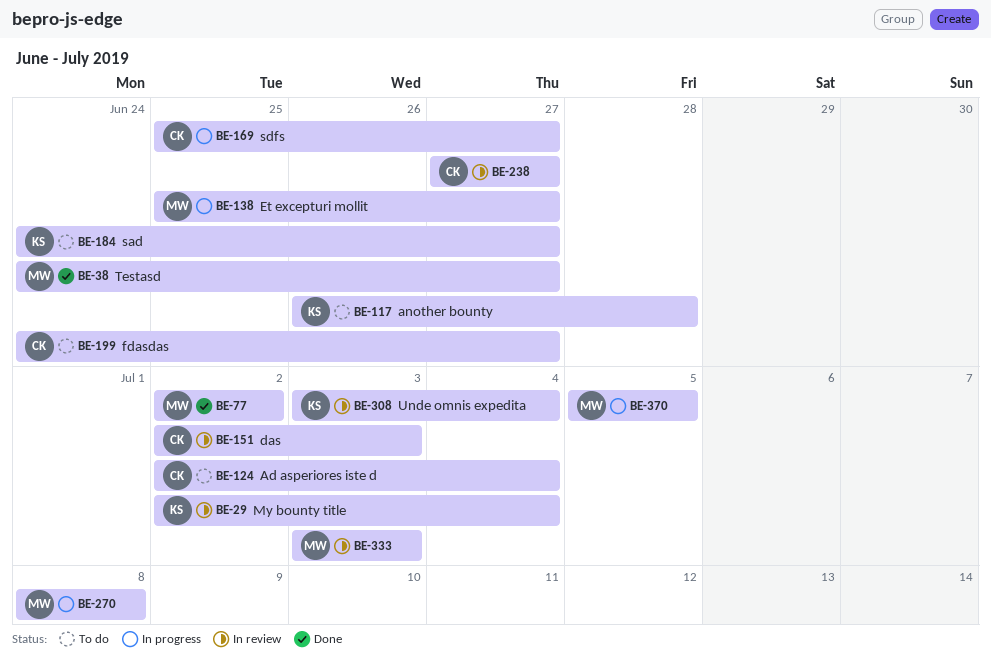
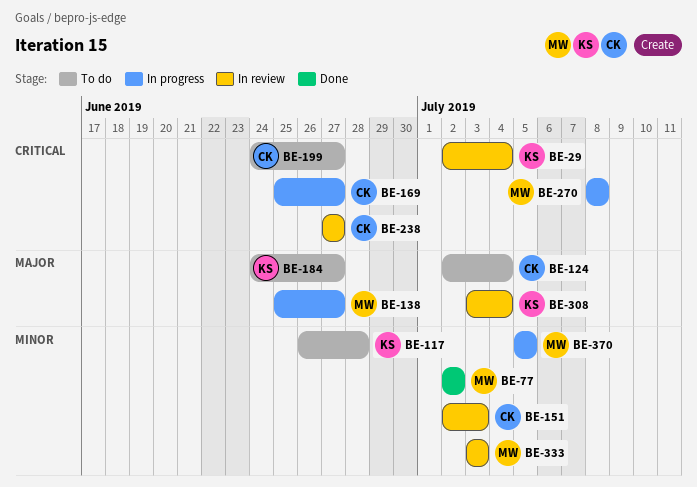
BE-38: present -> none

